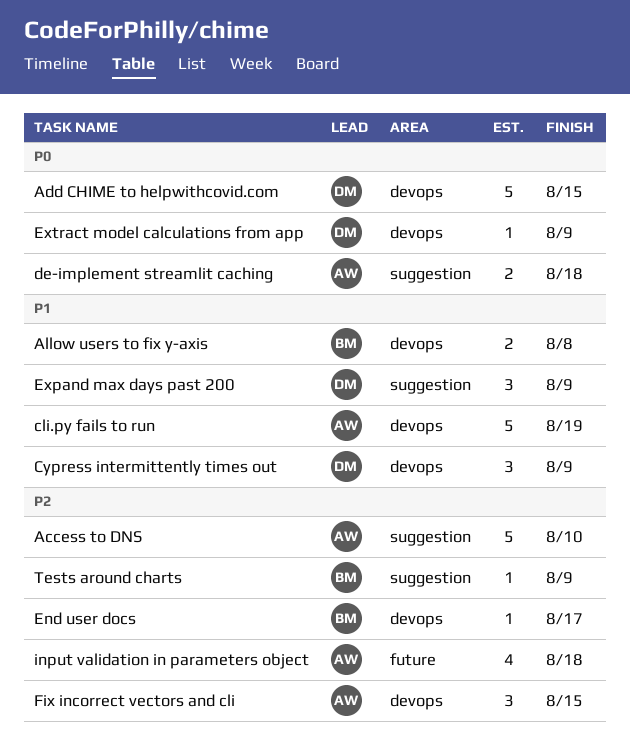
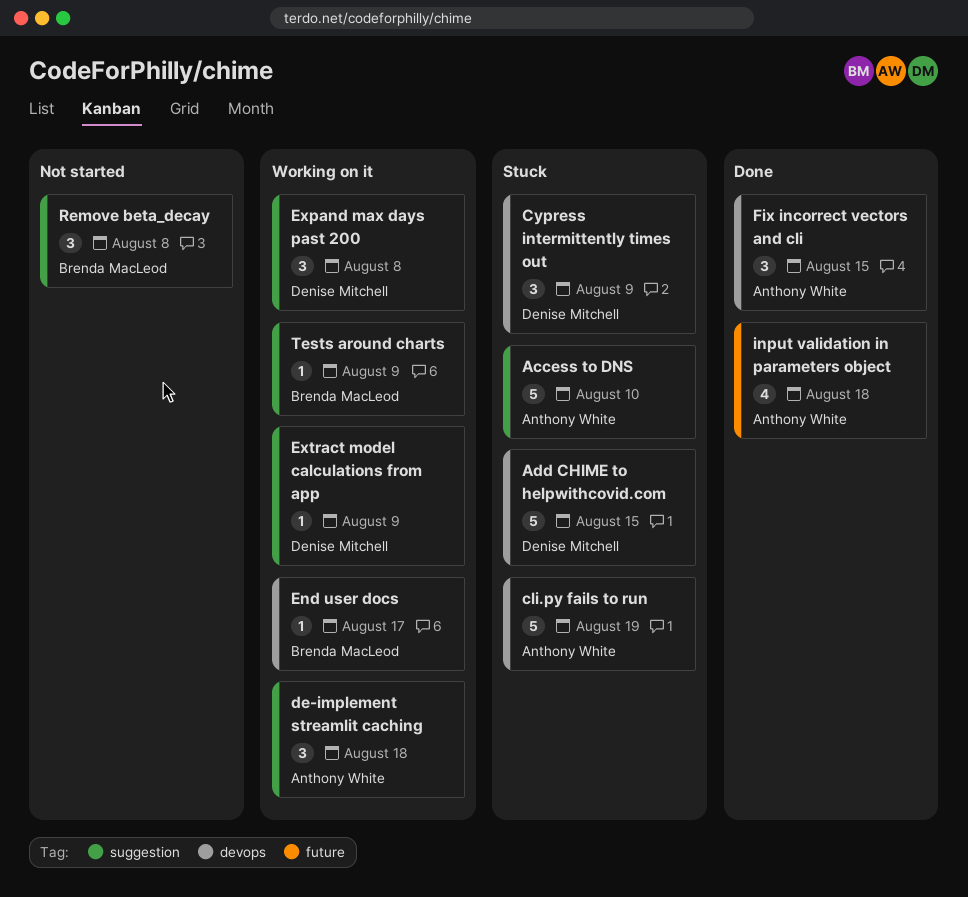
Allow users to fix y-axis: present -> none
de-implement streamlit caching, estimate: 2 -> 3
Expand max days past 200, due: Aug 9 -> Aug 8
Extract model calculations from app, label: devops -> suggestion
Remove beta_decay: none -> present

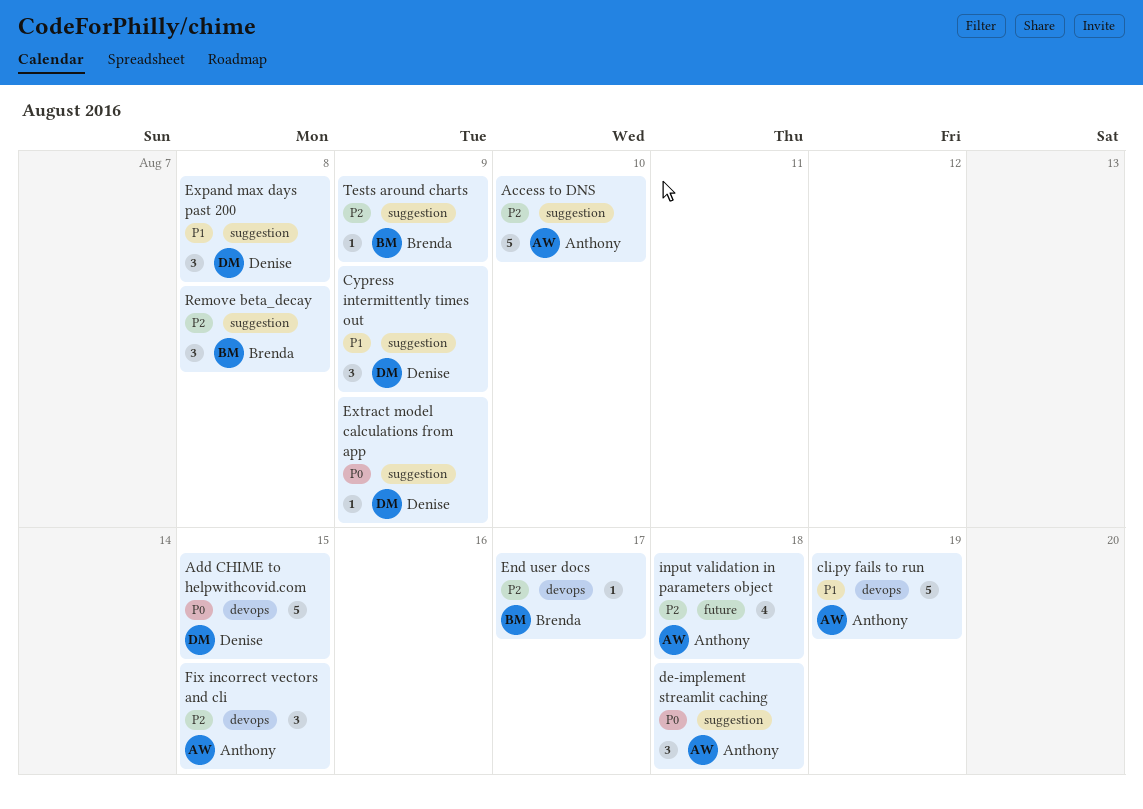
Cypress intermittently times out, label: devops -> suggestion

